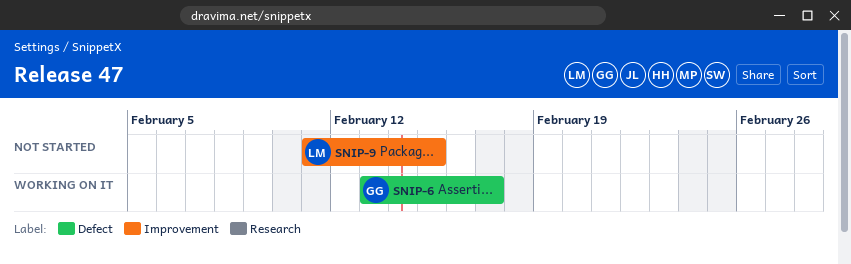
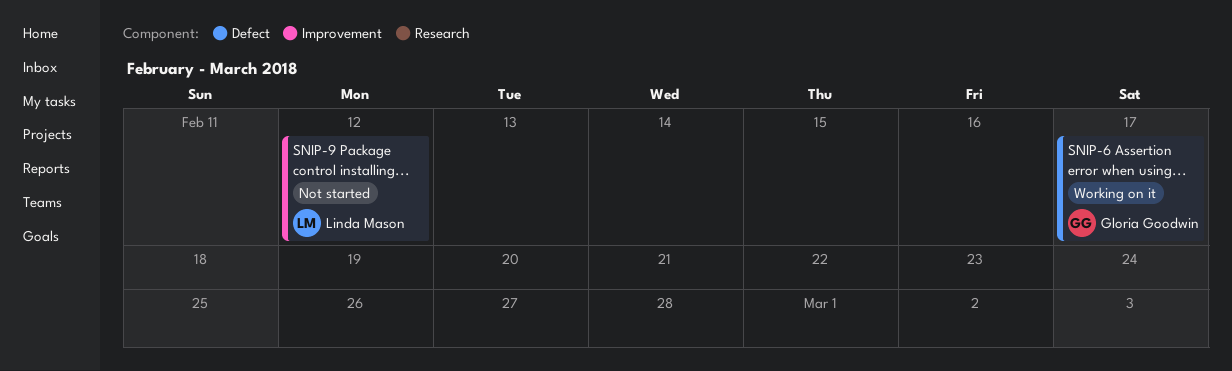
SNIP-9, due: Feb 15 -> Feb 12

